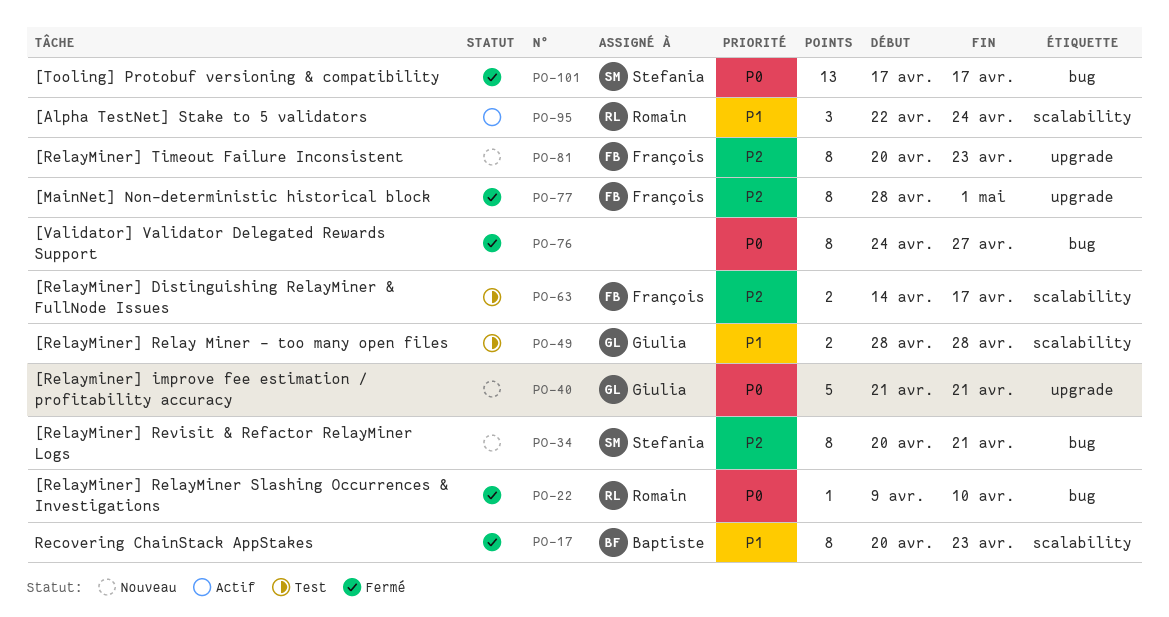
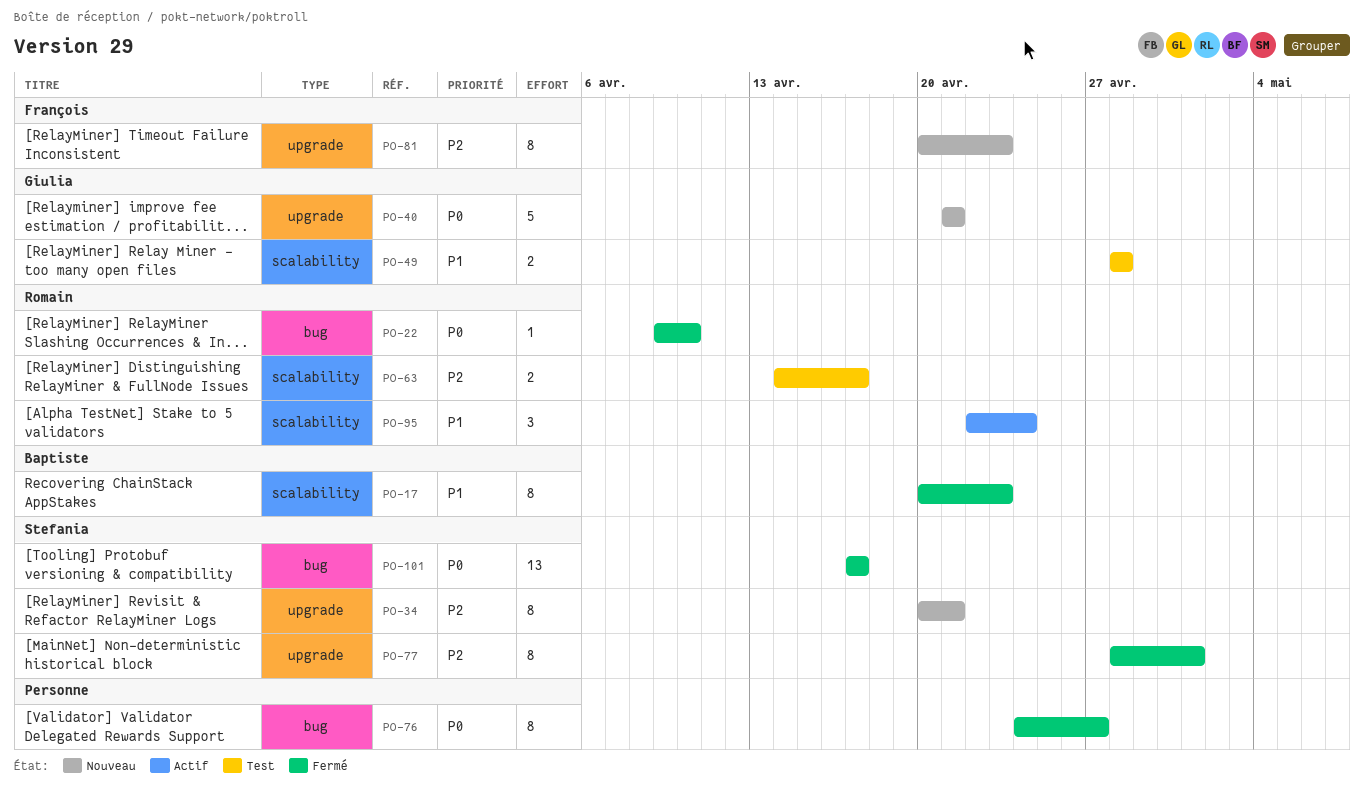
PO-34, label: bug -> upgrade
PO-63, owner: François -> Romain
PO-77, owner: François -> Stefania

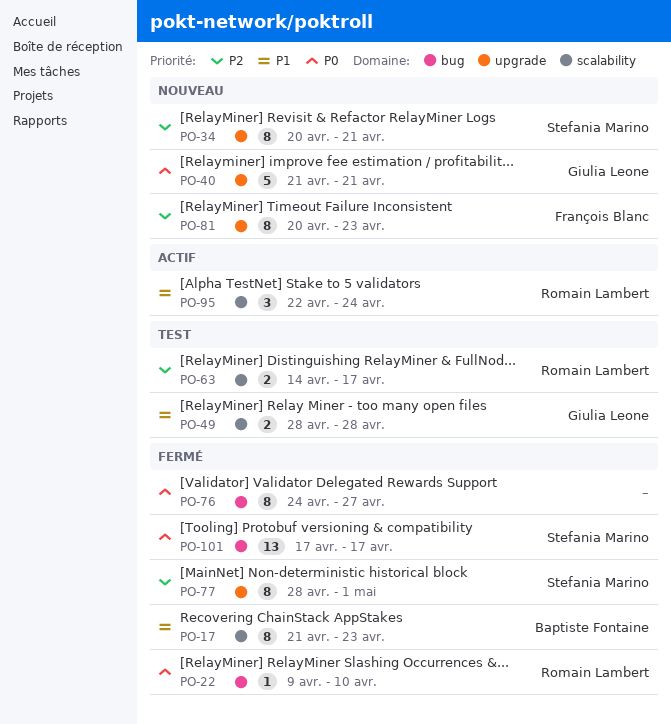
PO-17, start: Apr 20 -> Apr 21

